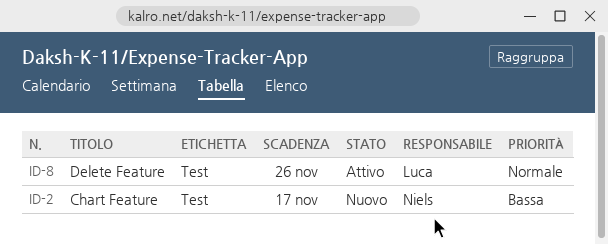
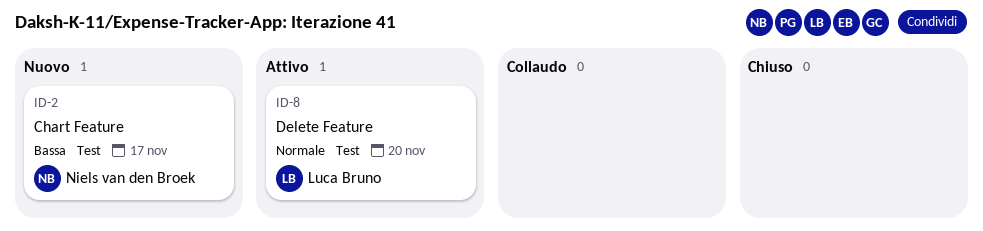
ID-8, due: Nov 26 -> Nov 20

